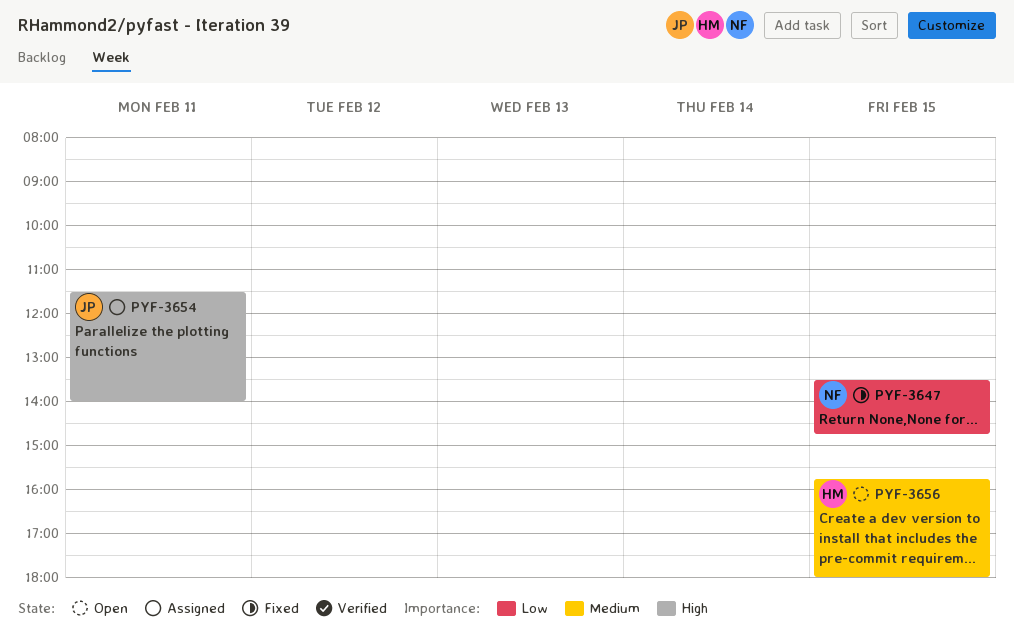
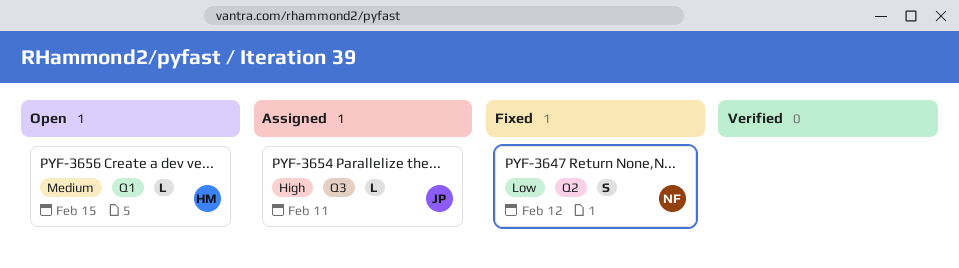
PYF-3647, day: Feb 15 -> Feb 12

